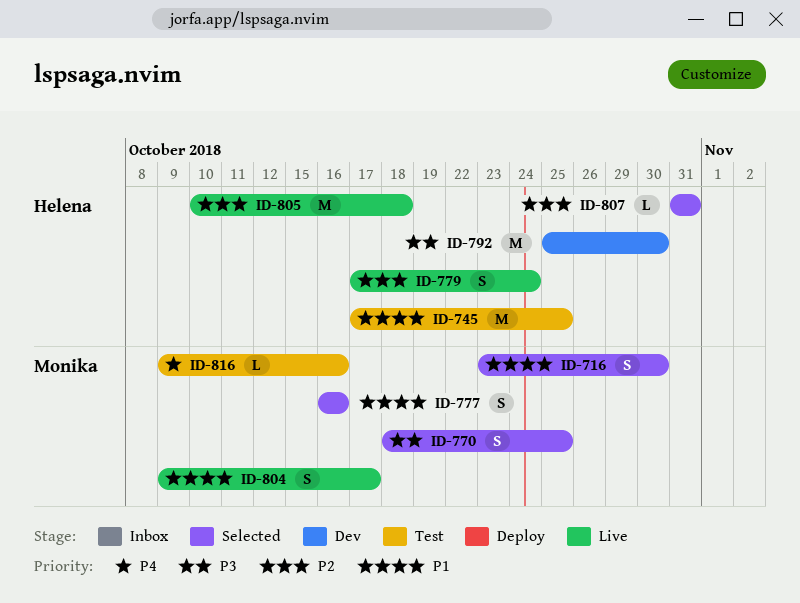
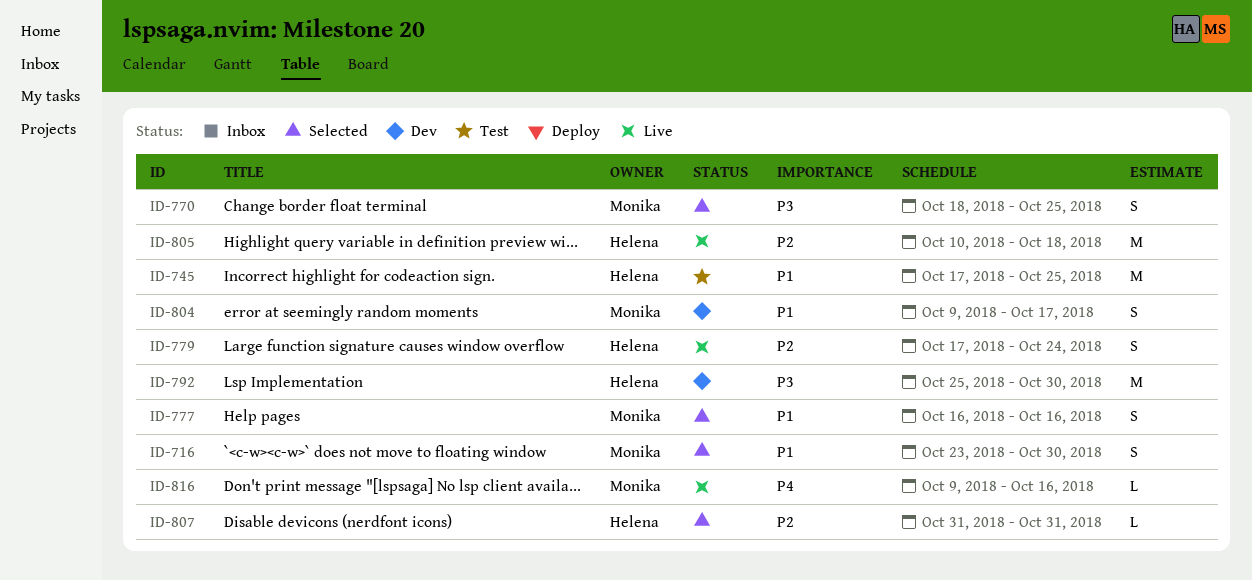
ID-804, status: Live -> Dev
ID-816, status: Test -> Live

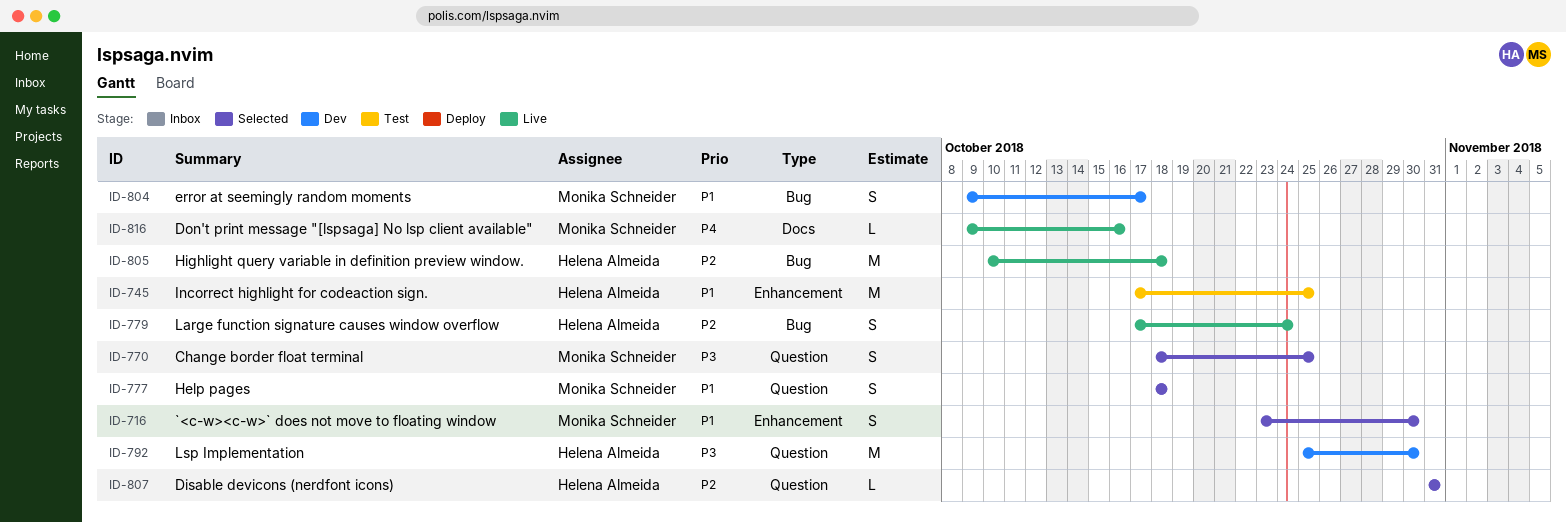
ID-777, start: Oct 16 -> Oct 18
ID-777, due: Oct 16 -> Oct 18

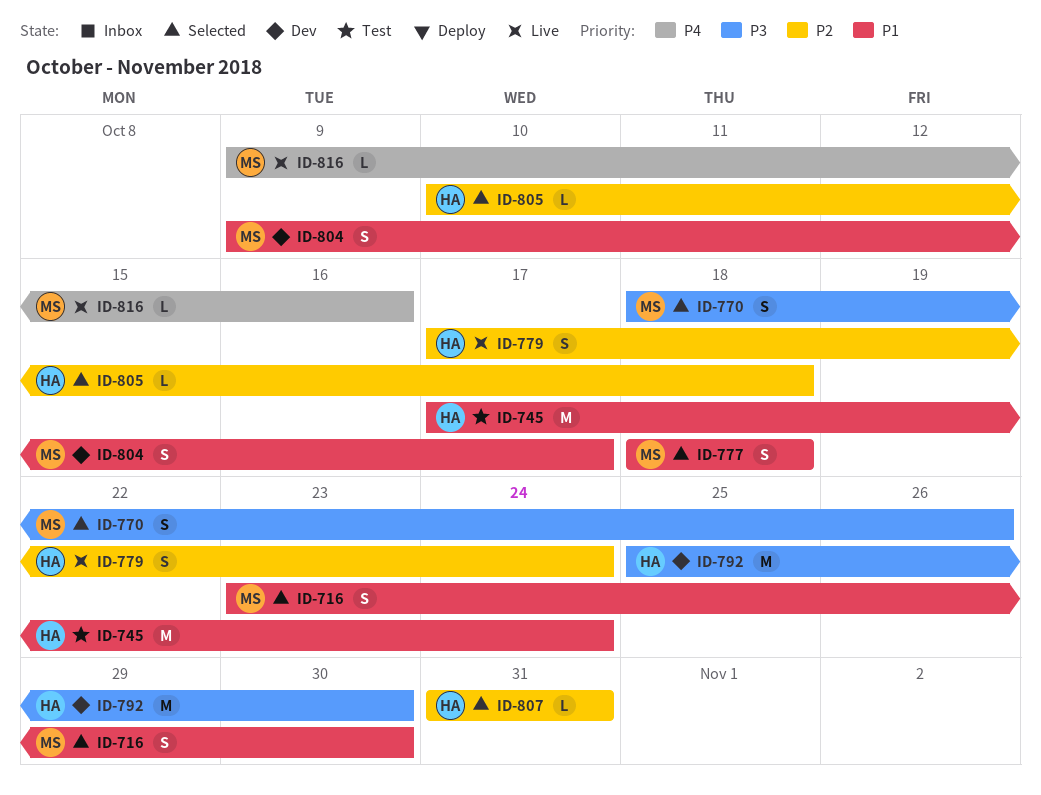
ID-745, due: Oct 25 -> Oct 24
ID-770, due: Oct 25 -> Oct 26
ID-805, status: Live -> Selected
ID-805, estimate: M -> L

